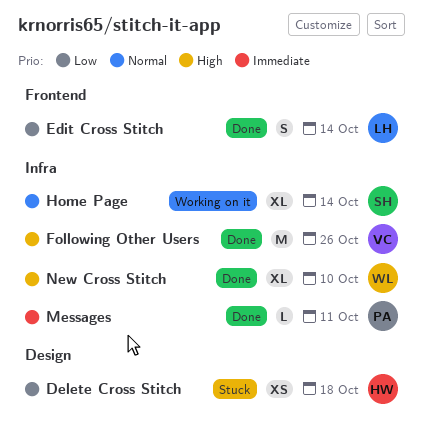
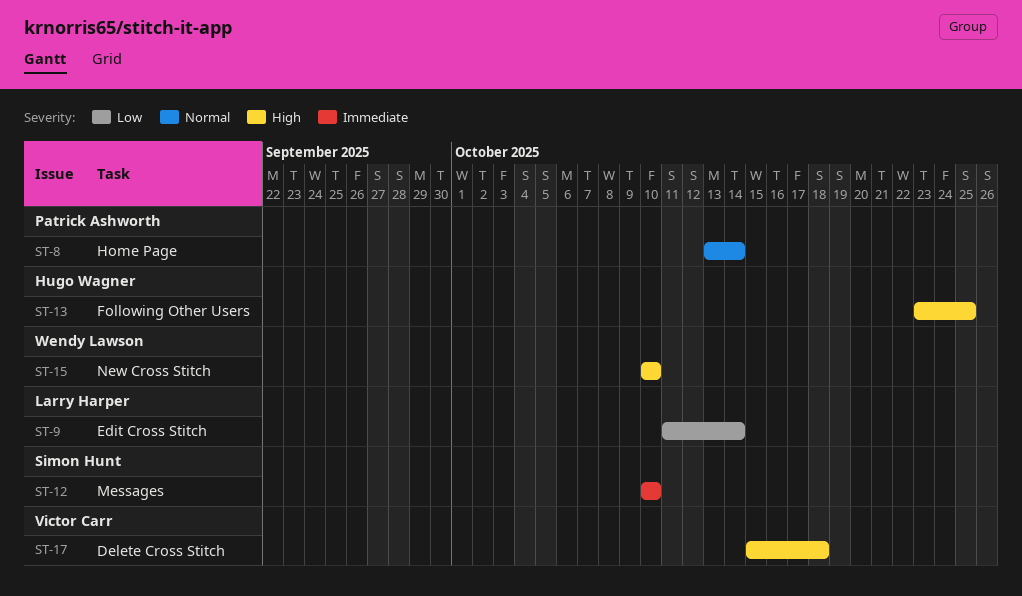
Delete Cross Stitch, owner: Hugo Wagner -> Victor Carr
Delete Cross Stitch, priority: Low -> High
Following Other Users, owner: Victor Carr -> Hugo Wagner
Following Other Users, due: Oct 26 -> Oct 25
Home Page, owner: Simon Hunt -> Patrick Ashworth
Messages, owner: Patrick Ashworth -> Simon Hunt
Messages, due: Oct 11 -> Oct 10

